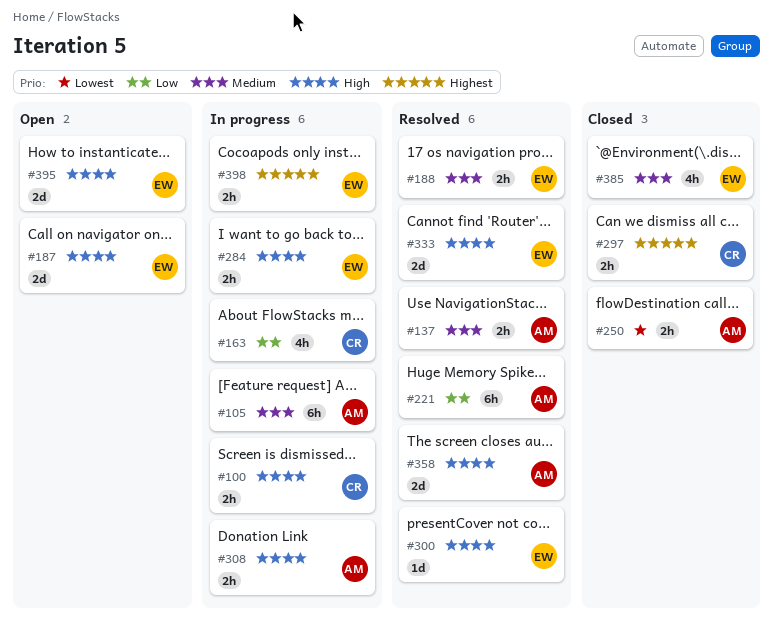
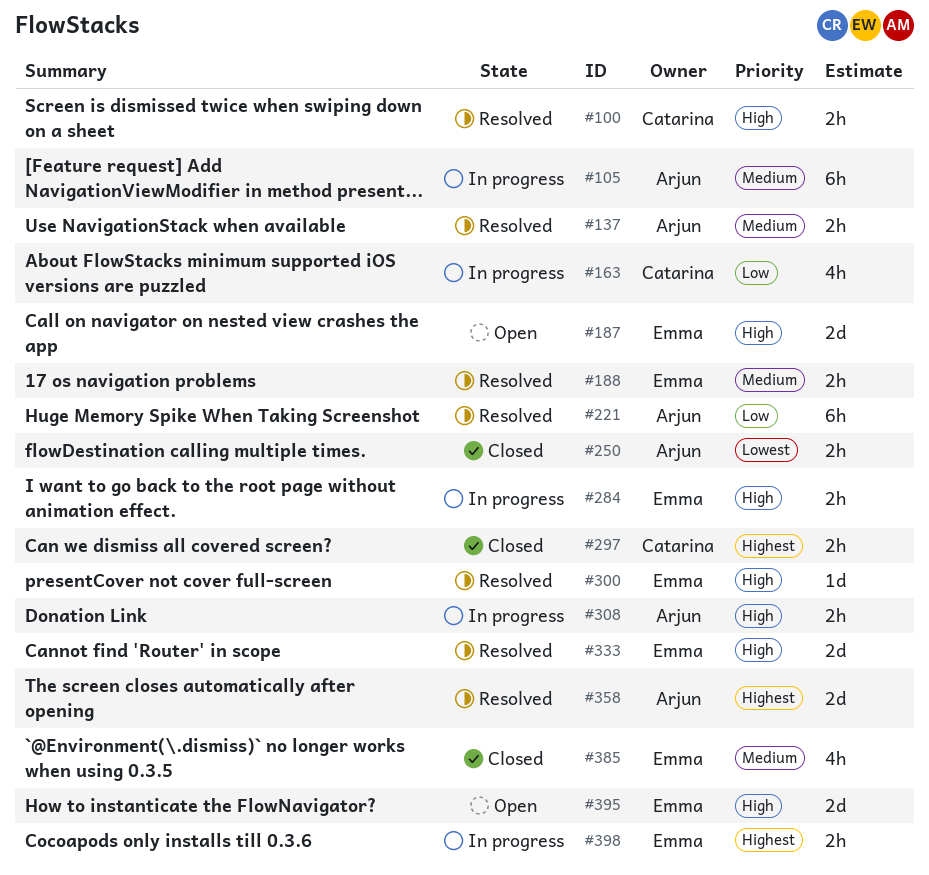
#100, status: In progress -> Resolved
#358, priority: High -> Highest

